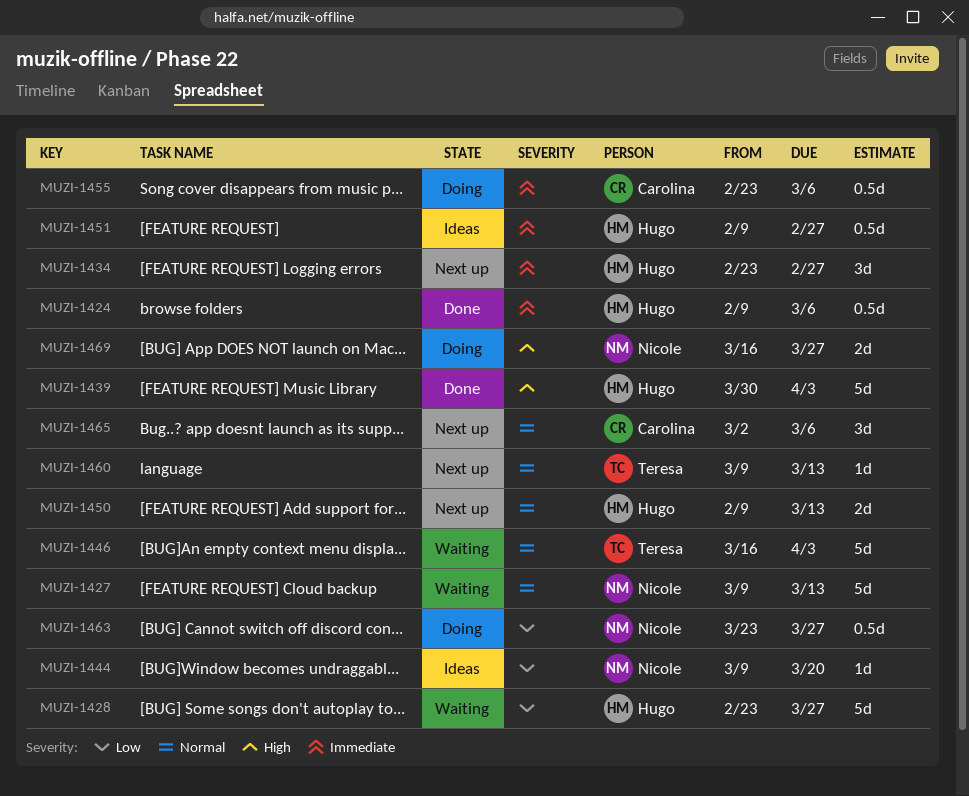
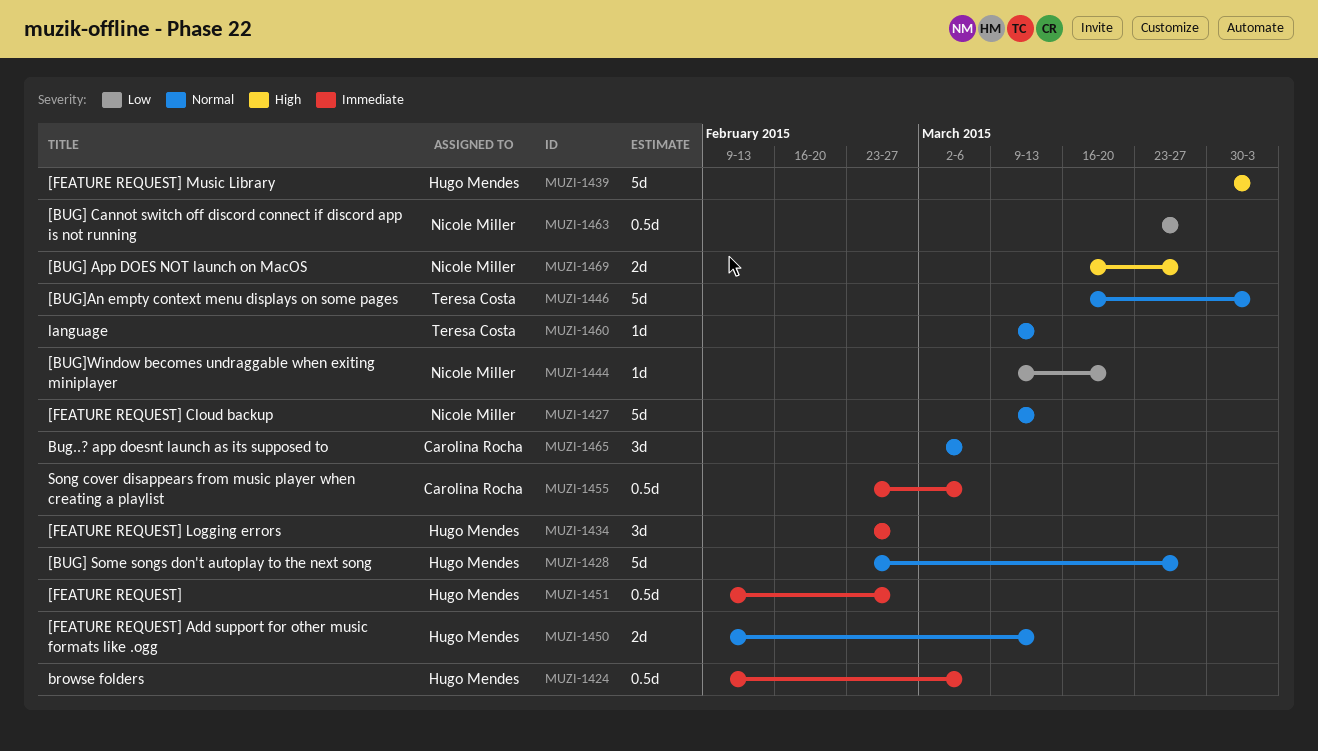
MUZI-1428, priority: Low -> Normal

